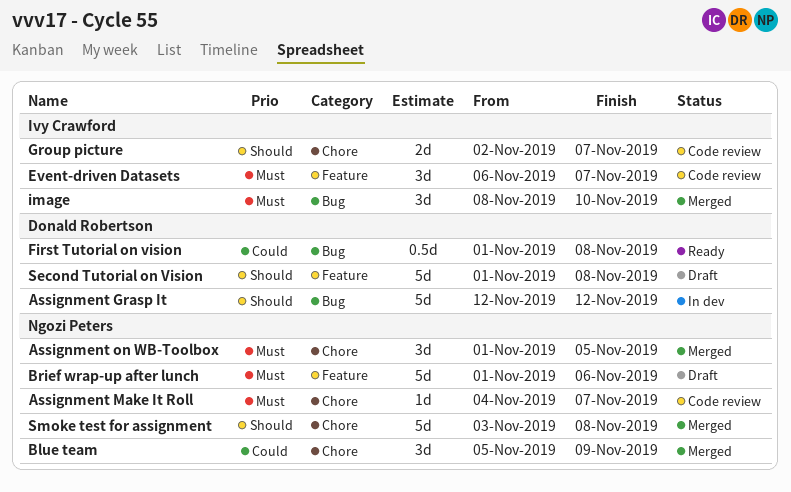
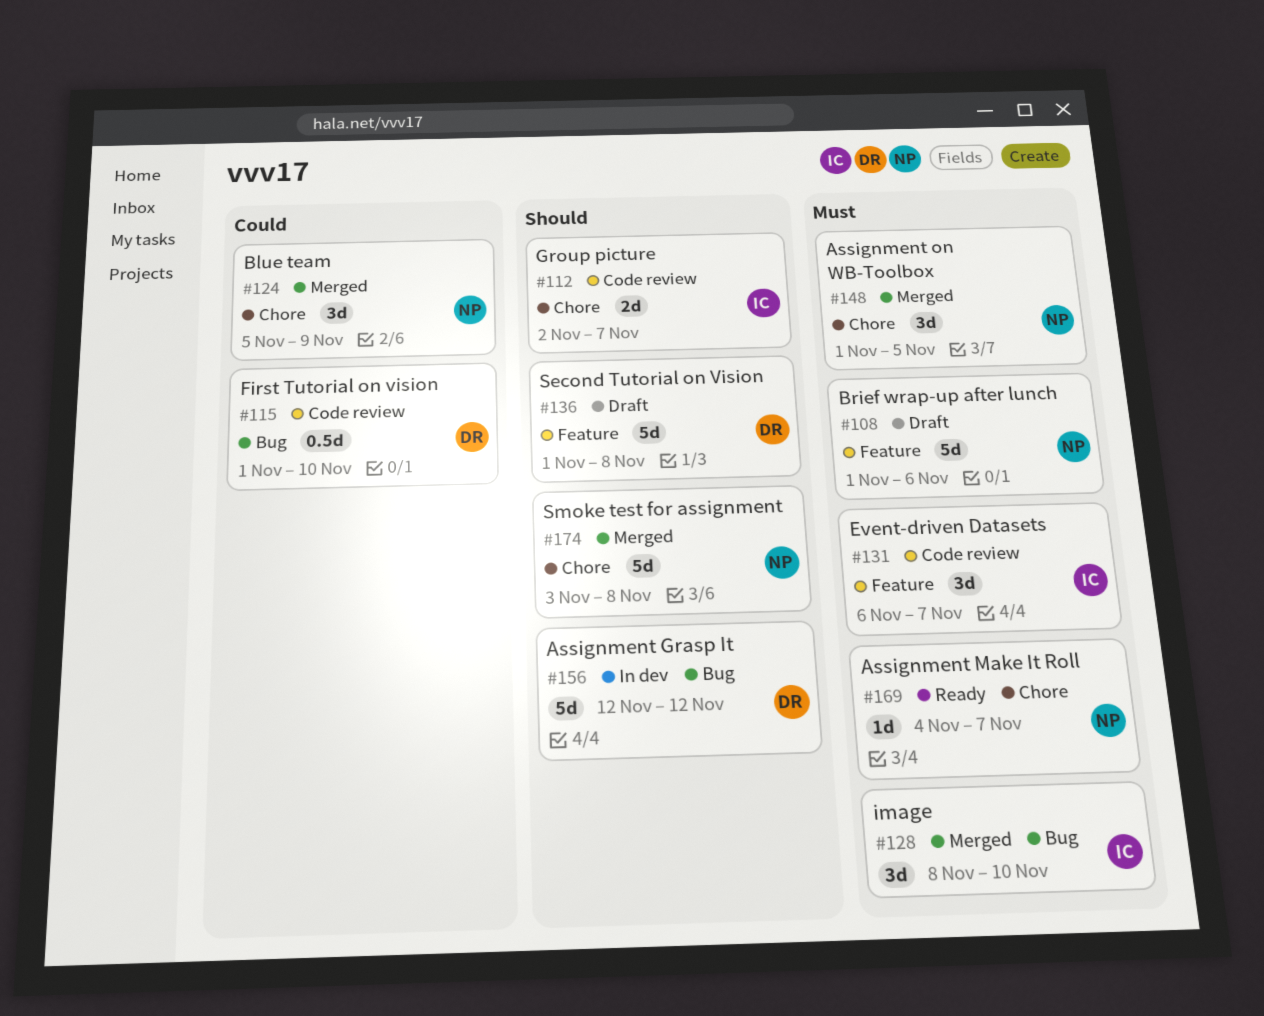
Assignment Make It Roll, status: Code review -> Ready
First Tutorial on vision, status: Ready -> Code review
First Tutorial on vision, due: Nov 8 -> Nov 10

